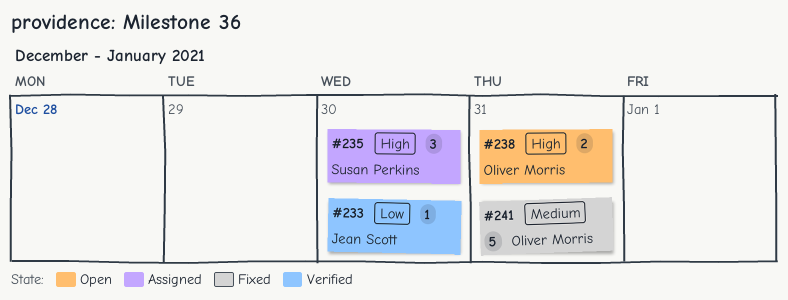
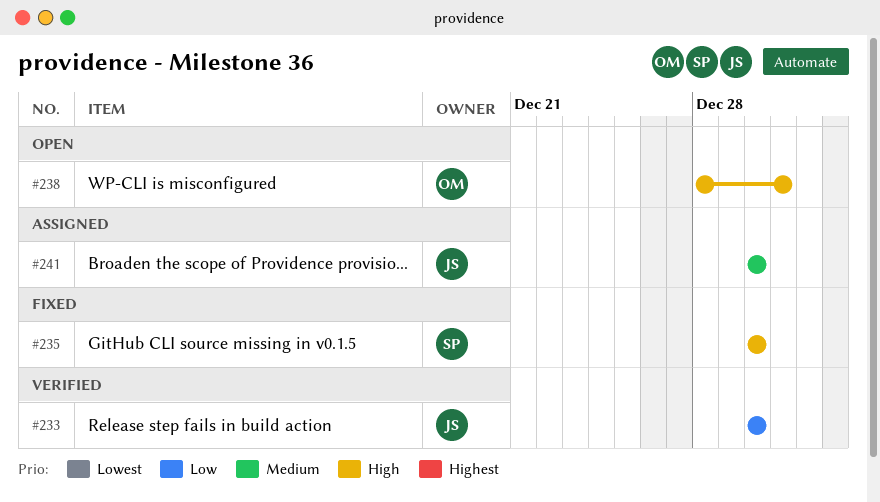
#235, status: Assigned -> Fixed
#241, status: Fixed -> Assigned
#241, owner: Oliver Morris -> Jean Scott
#241, due: Dec 31 -> Dec 30

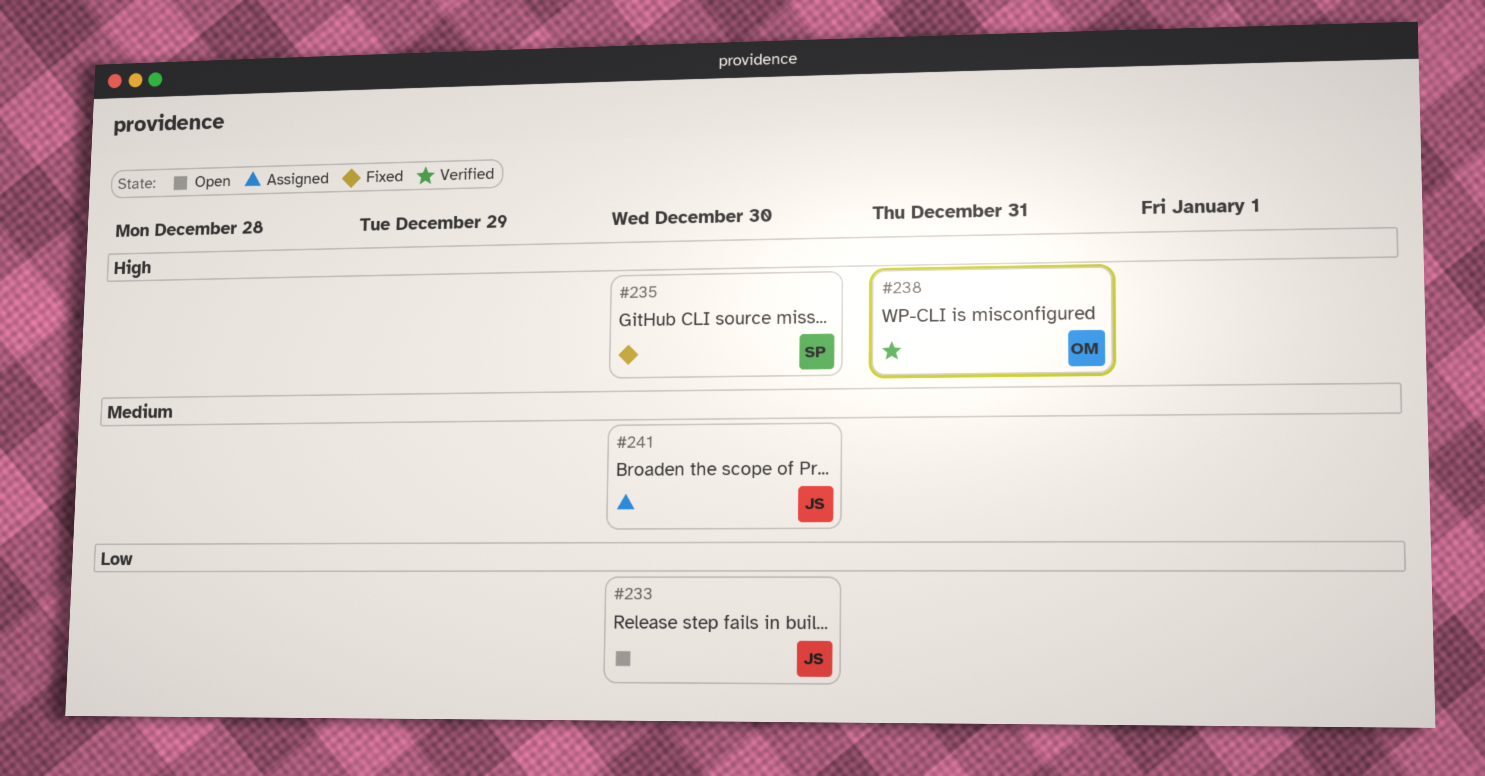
#233, status: Verified -> Open
#238, status: Open -> Verified

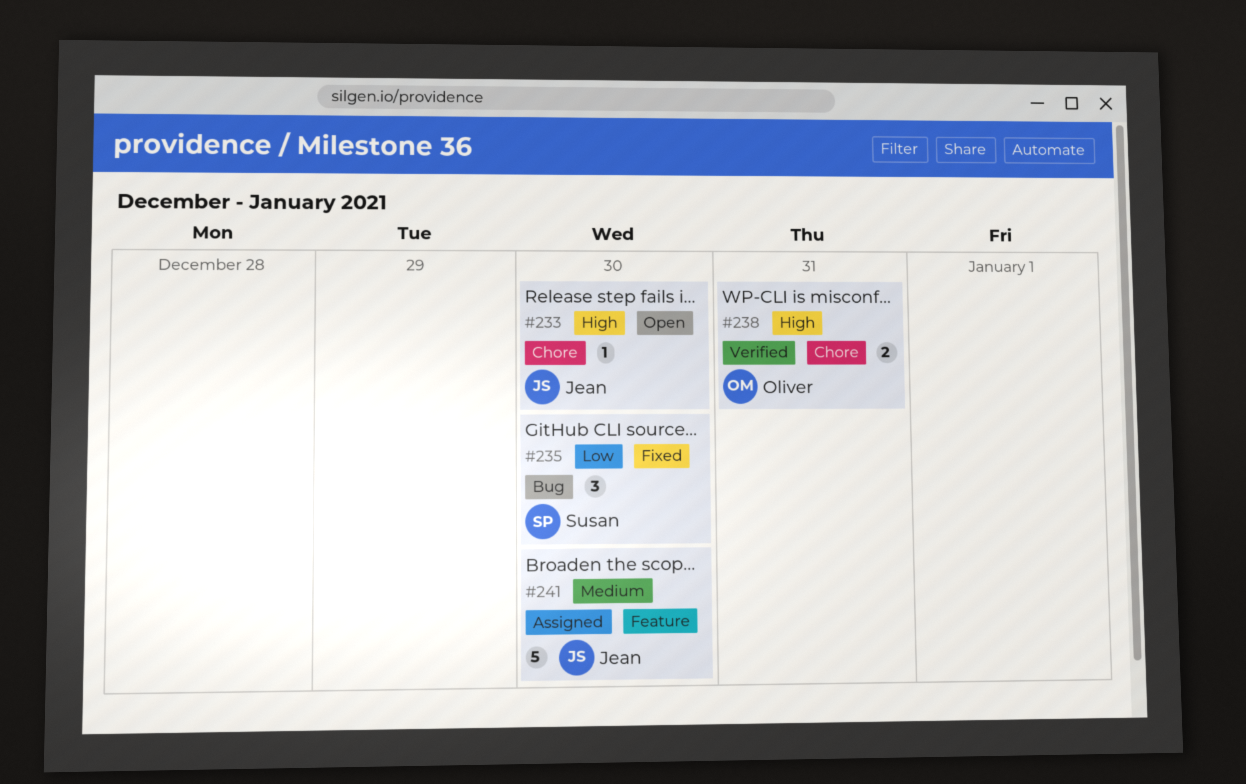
#233, priority: Low -> High
#235, priority: High -> Low

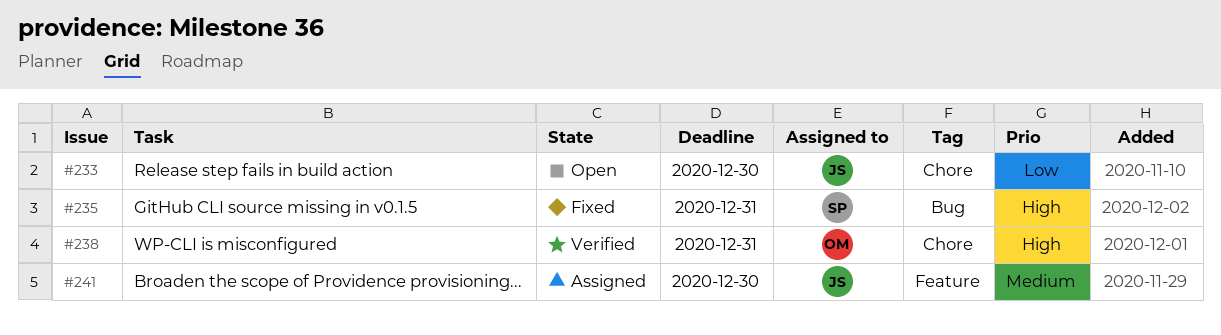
#233, priority: High -> Low
#235, priority: Low -> High
#235, due: Dec 30 -> Dec 31

